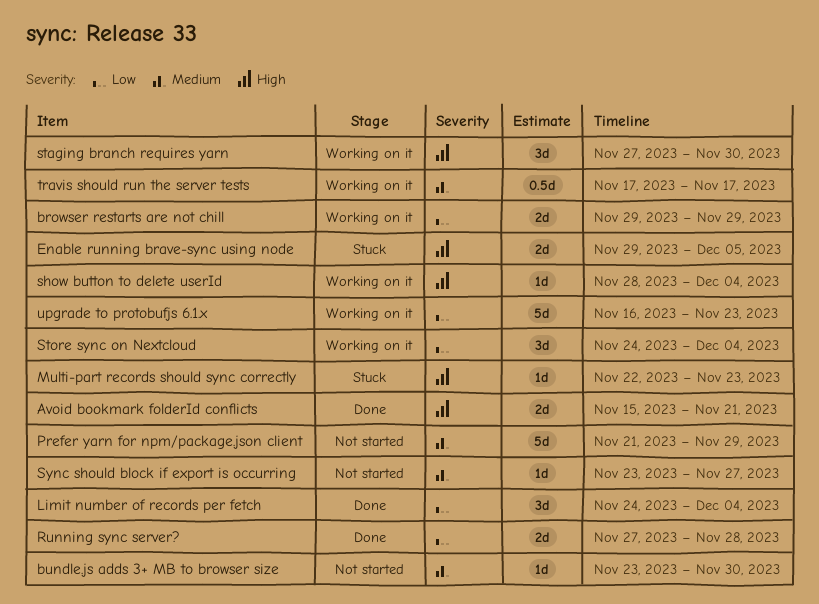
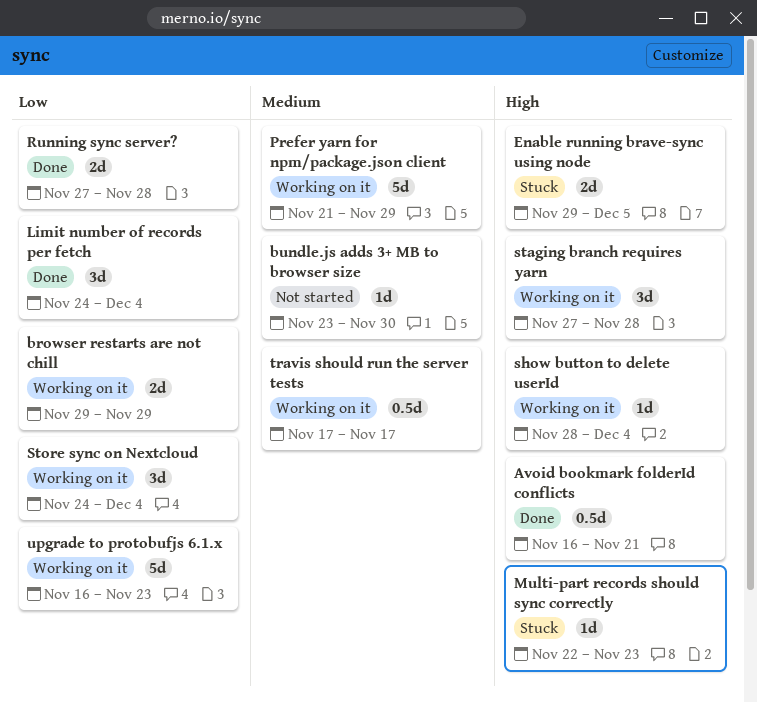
Avoid bookmark folderId conflicts, estimate: 2d -> 0.5d
Avoid bookmark folderId conflicts, start: Nov 15 -> Nov 16
Prefer yarn for npm/package.json client, status: Not started -> Working on it
staging branch requires yarn, due: Nov 30 -> Nov 28
Sync should block if export is occurring: present -> none

